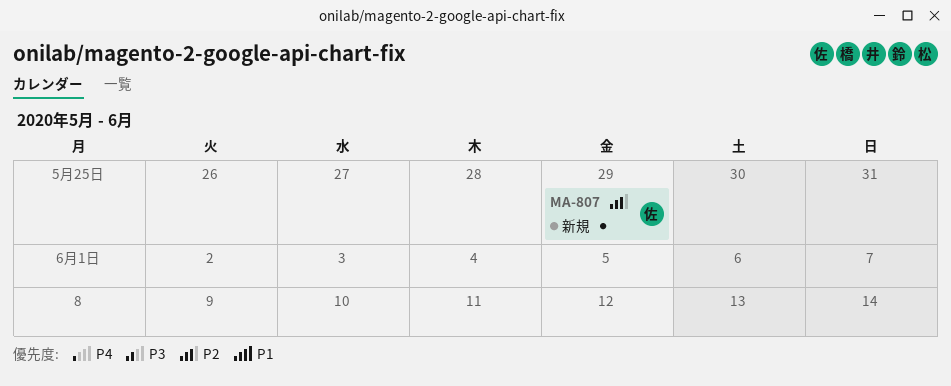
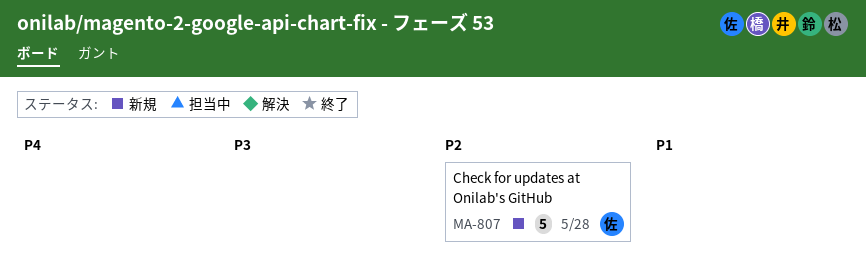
MA-807, estimate: 1 -> 5
MA-807, due: May 29 -> May 28

